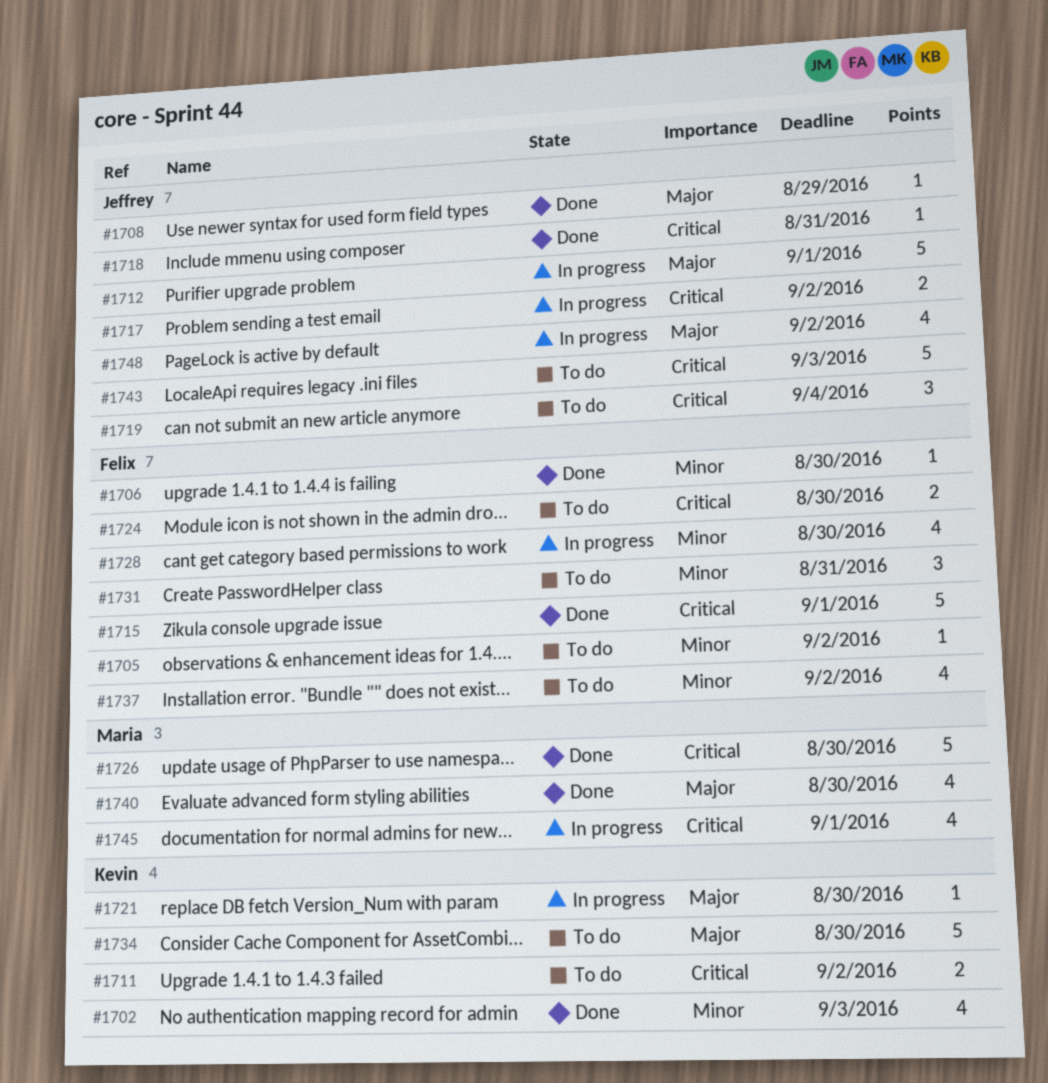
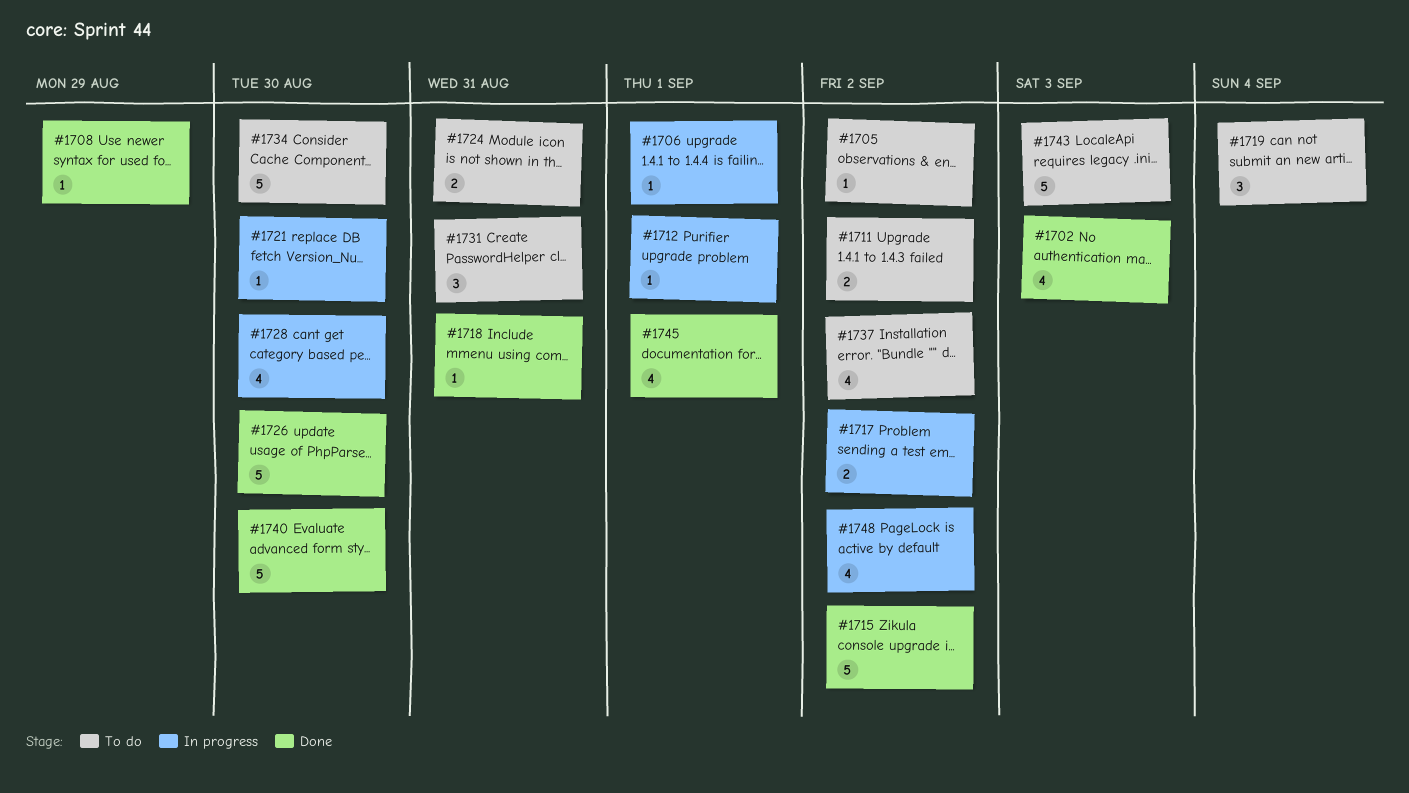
#1706, status: Done -> In progress
#1706, due: Aug 30 -> Sep 1
#1712, estimate: 5 -> 1
#1715, due: Sep 1 -> Sep 2
#1724, due: Aug 30 -> Aug 31
#1740, estimate: 4 -> 5
#1745, status: In progress -> Done

